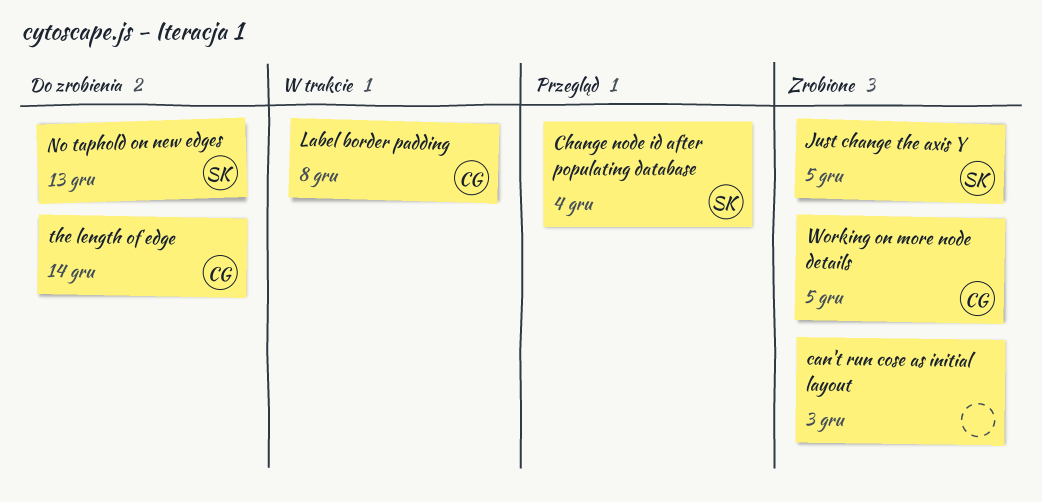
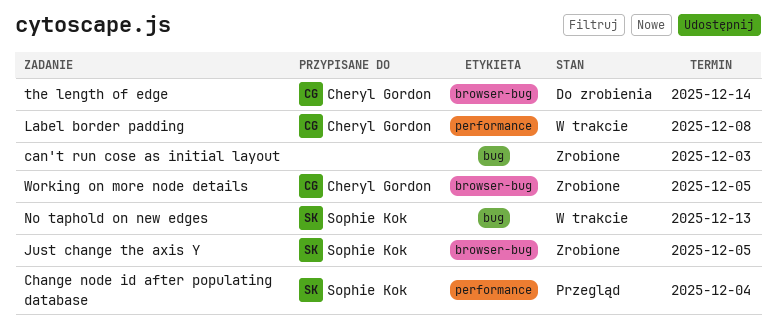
No taphold on new edges, status: Do zrobienia -> W trakcie

